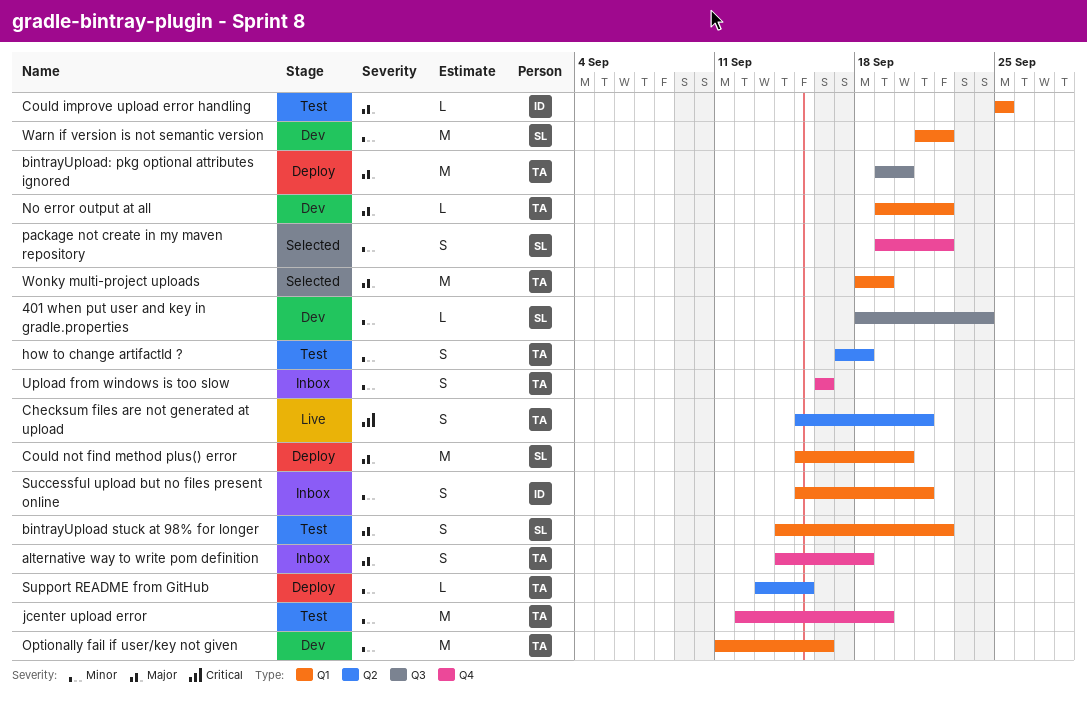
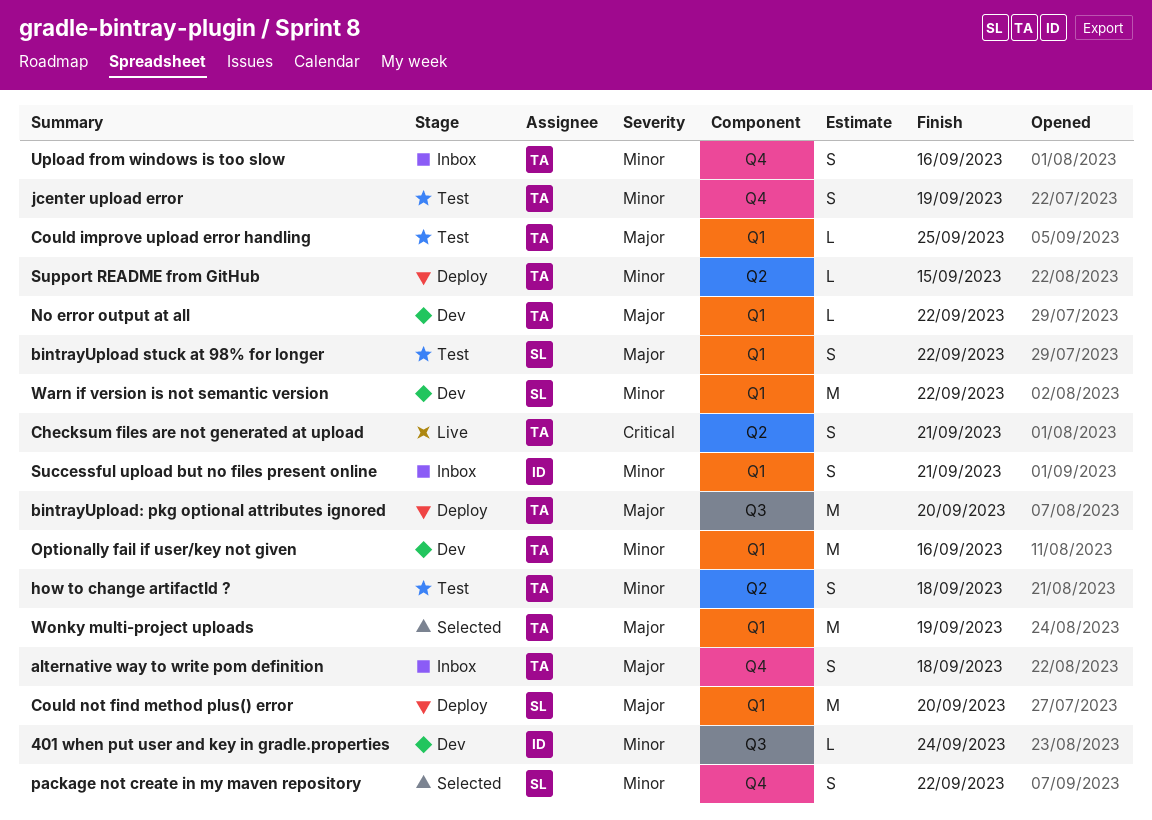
401 when put user and key in gradle.properties, owner: SL -> ID
Could improve upload error handling, owner: ID -> TA
jcenter upload error, estimate: M -> S

